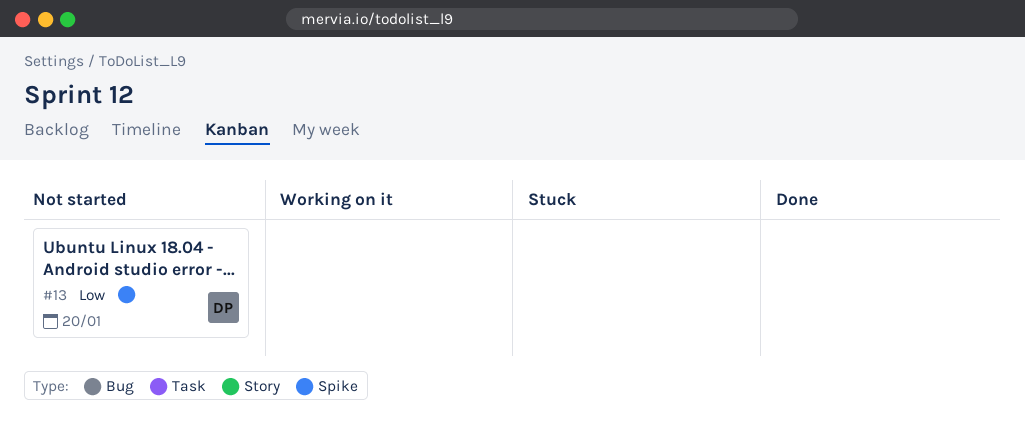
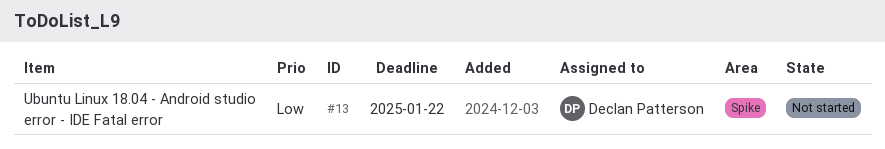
#13, due: Jan 20 -> Jan 22

